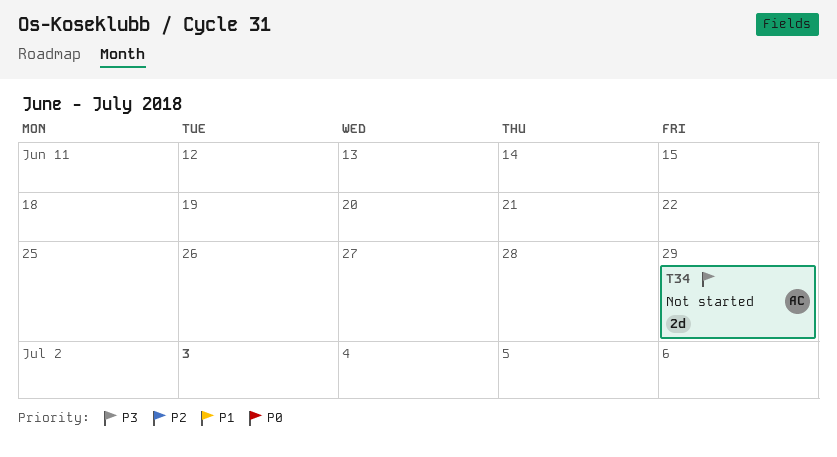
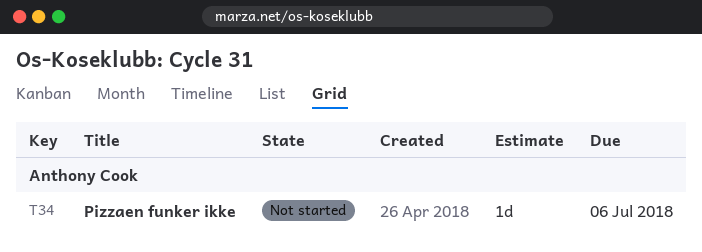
T34, estimate: 2d -> 1d
T34, due: Jun 29 -> Jul 6

